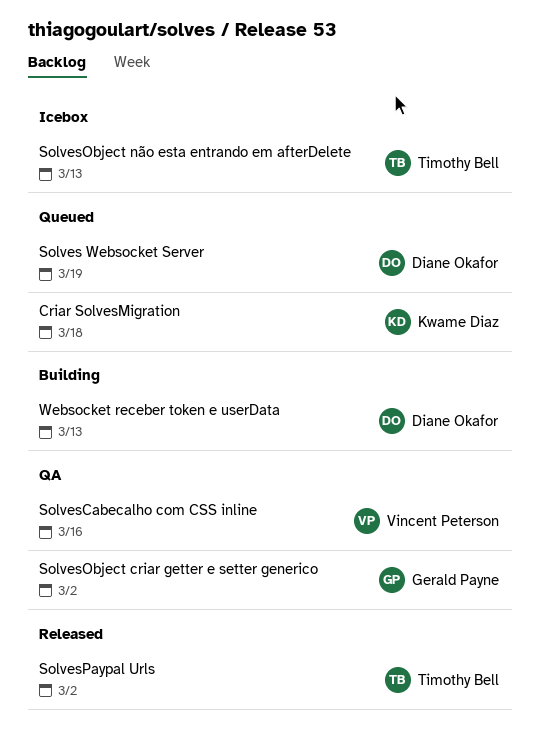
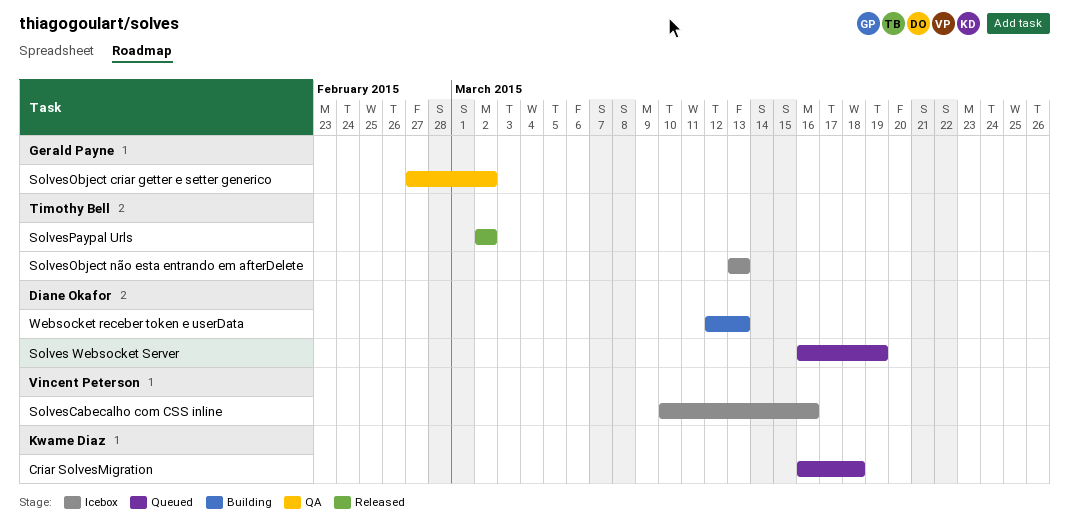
SolvesCabecalho com CSS inline, status: QA -> Icebox

